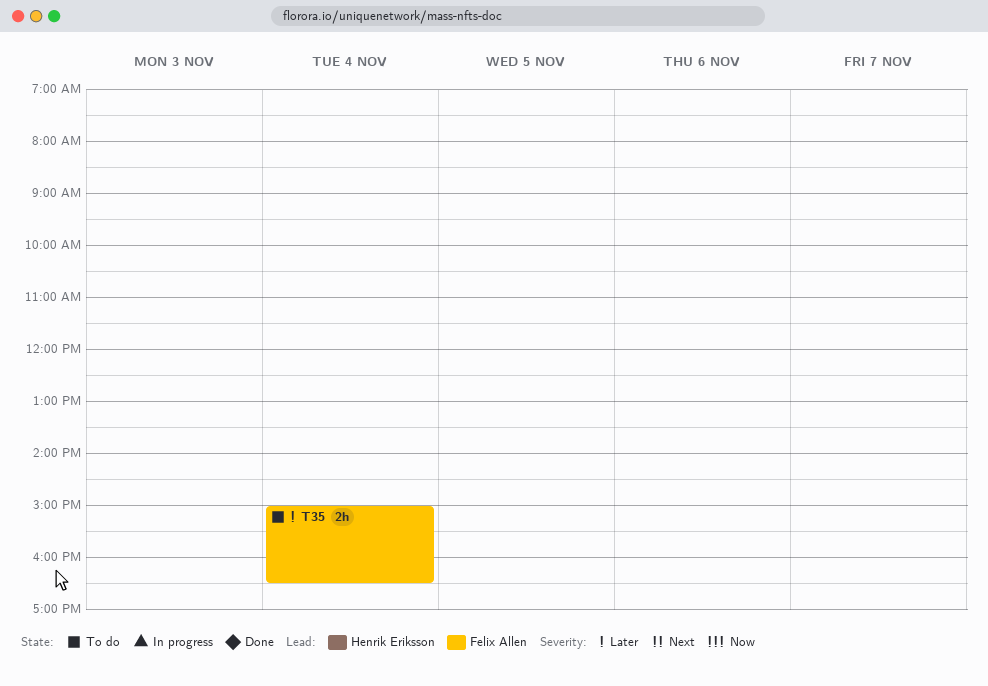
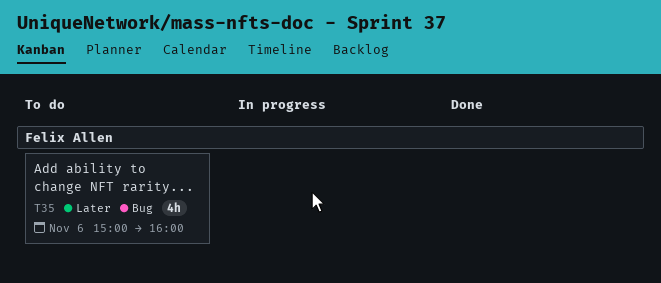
T35, estimate: 2h -> 4h
T35, day: Nov 4 -> Nov 6
T35, ends: 16:30 -> 16:00

